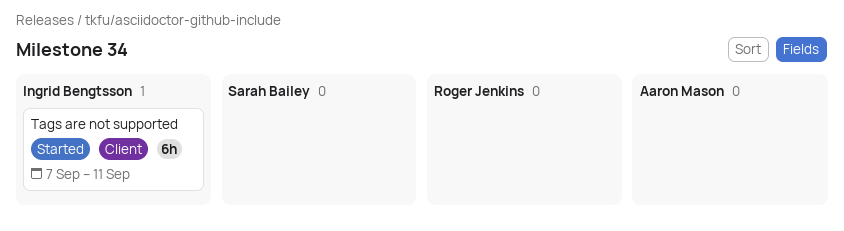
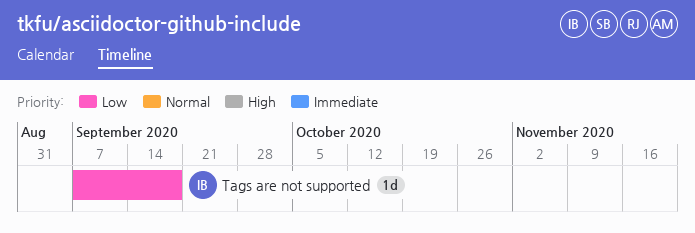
Tags are not supported, estimate: 6h -> 1d
Tags are not supported, due: Sep 11 -> Sep 18

